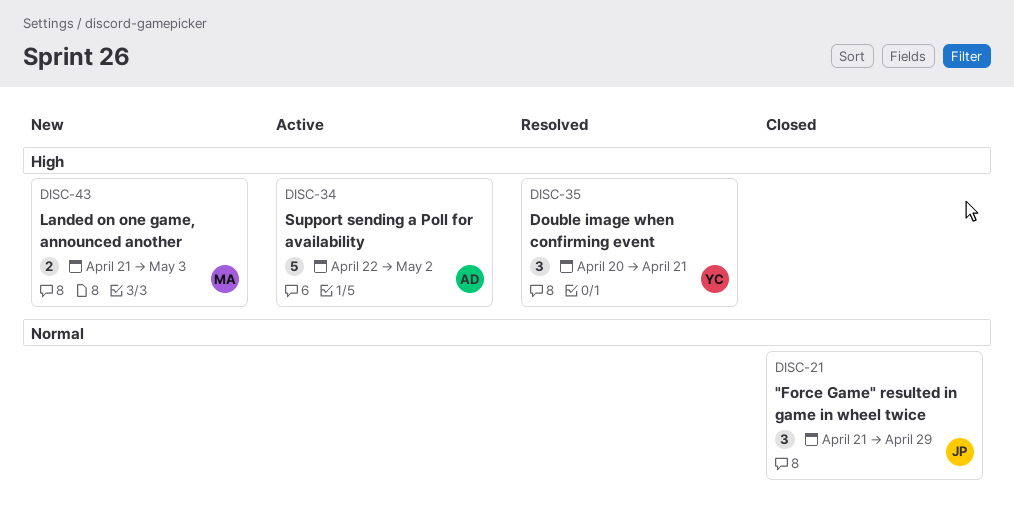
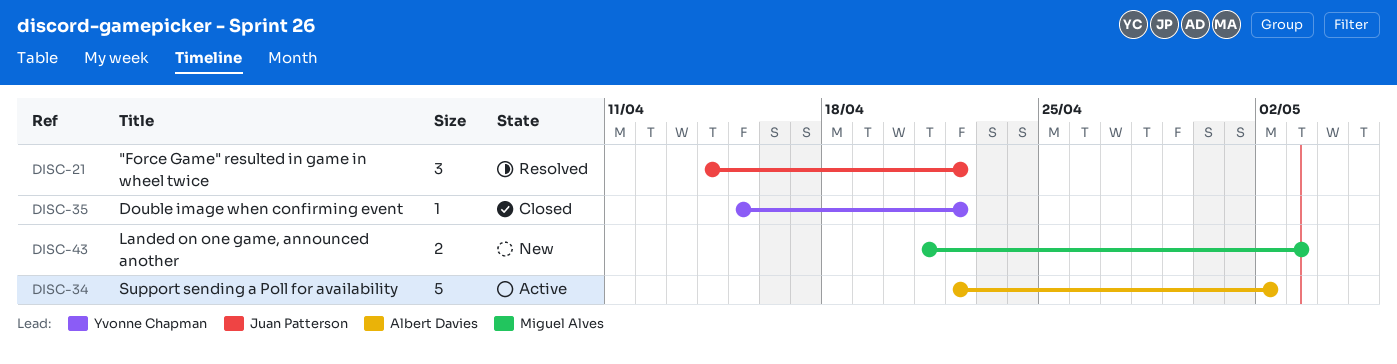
DISC-21, status: Closed -> Resolved
DISC-21, start: Apr 21 -> Apr 14
DISC-21, due: Apr 29 -> Apr 22
DISC-35, status: Resolved -> Closed
DISC-35, estimate: 3 -> 1
DISC-35, start: Apr 20 -> Apr 15
DISC-35, due: Apr 21 -> Apr 22

